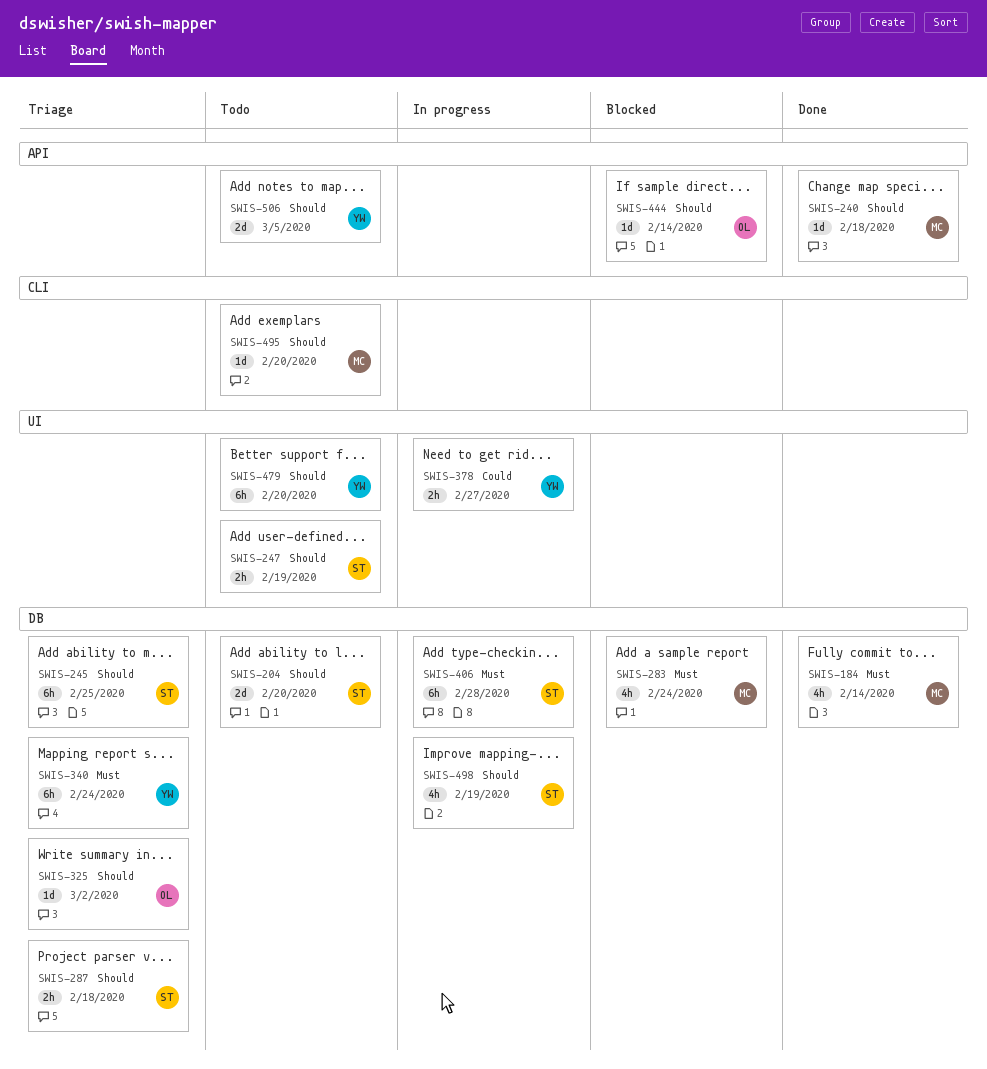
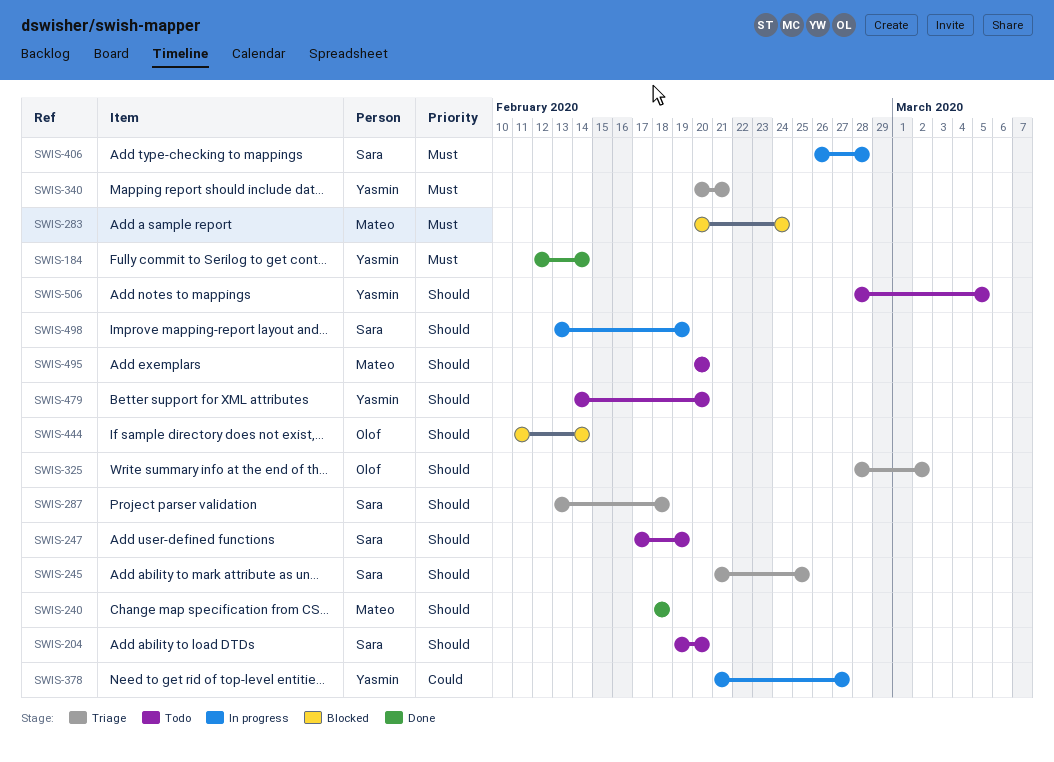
SWIS-184, owner: Mateo -> Yasmin
SWIS-340, due: Feb 24 -> Feb 21

